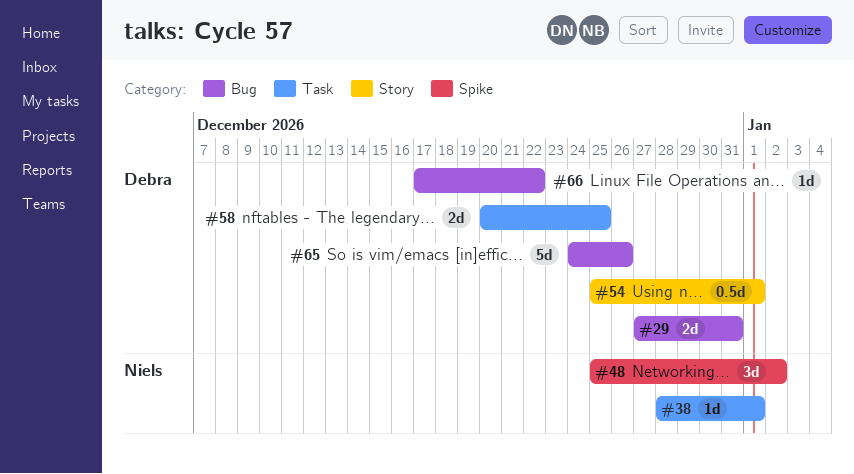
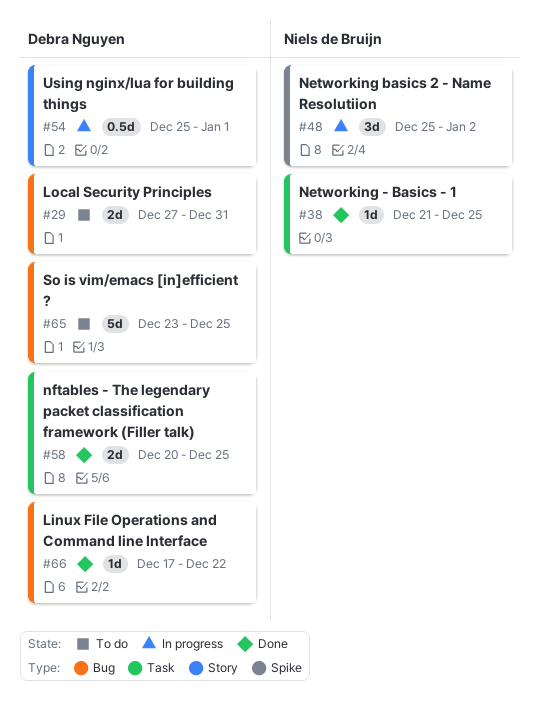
#38, start: Dec 28 -> Dec 21
#38, due: Jan 1 -> Dec 25
#65, start: Dec 24 -> Dec 23
#65, due: Dec 26 -> Dec 25

